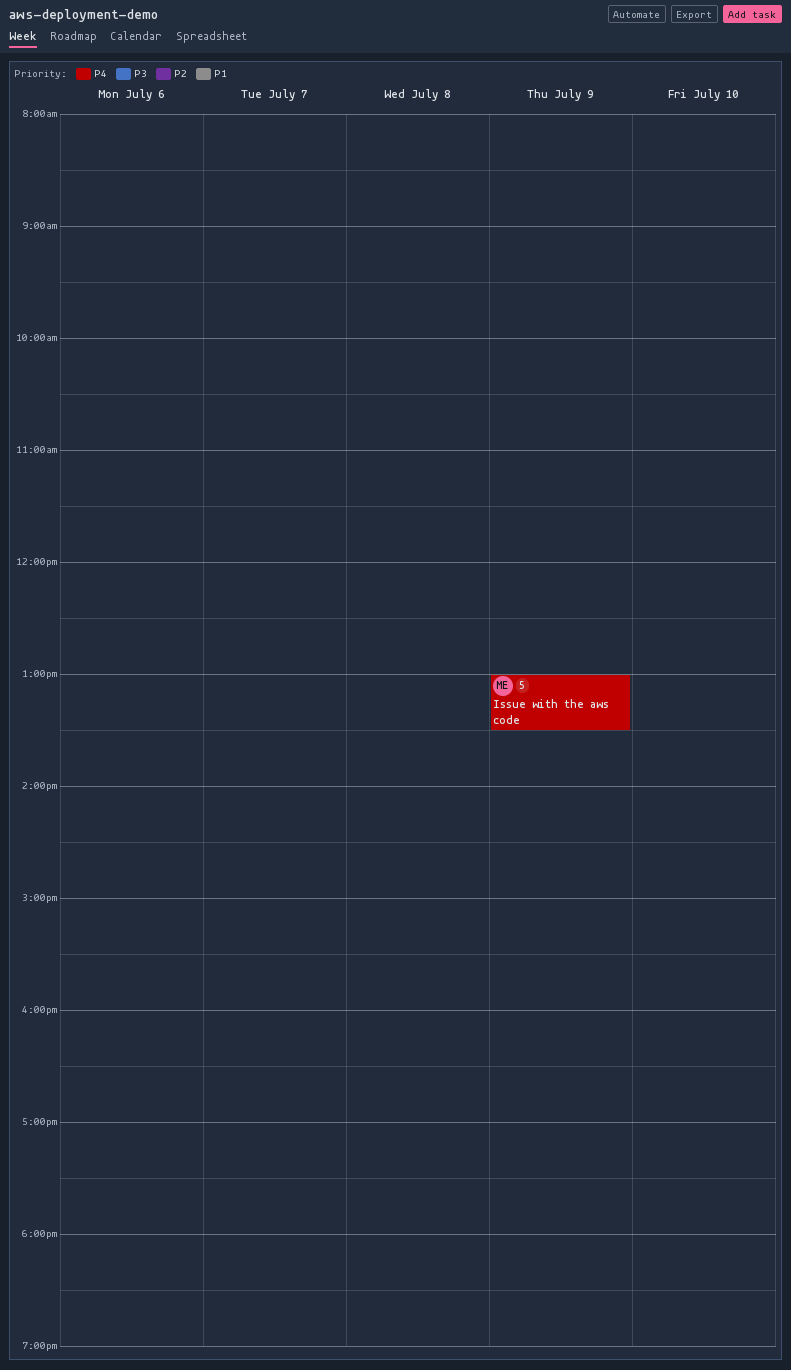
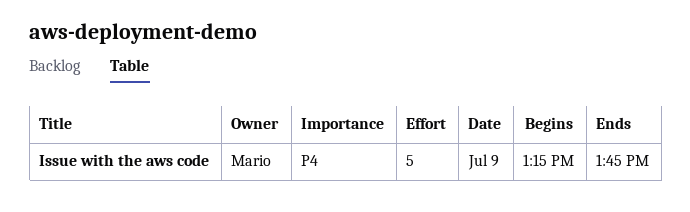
Issue with the aws code, begins: 13:00 -> 13:15
Issue with the aws code, ends: 13:30 -> 13:45

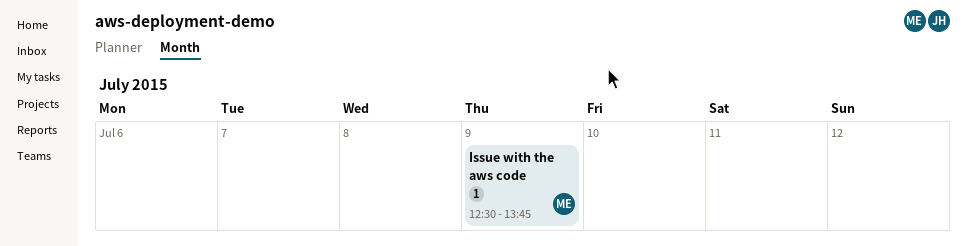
Issue with the aws code, estimate: 5 -> 1
Issue with the aws code, begins: 13:15 -> 12:30

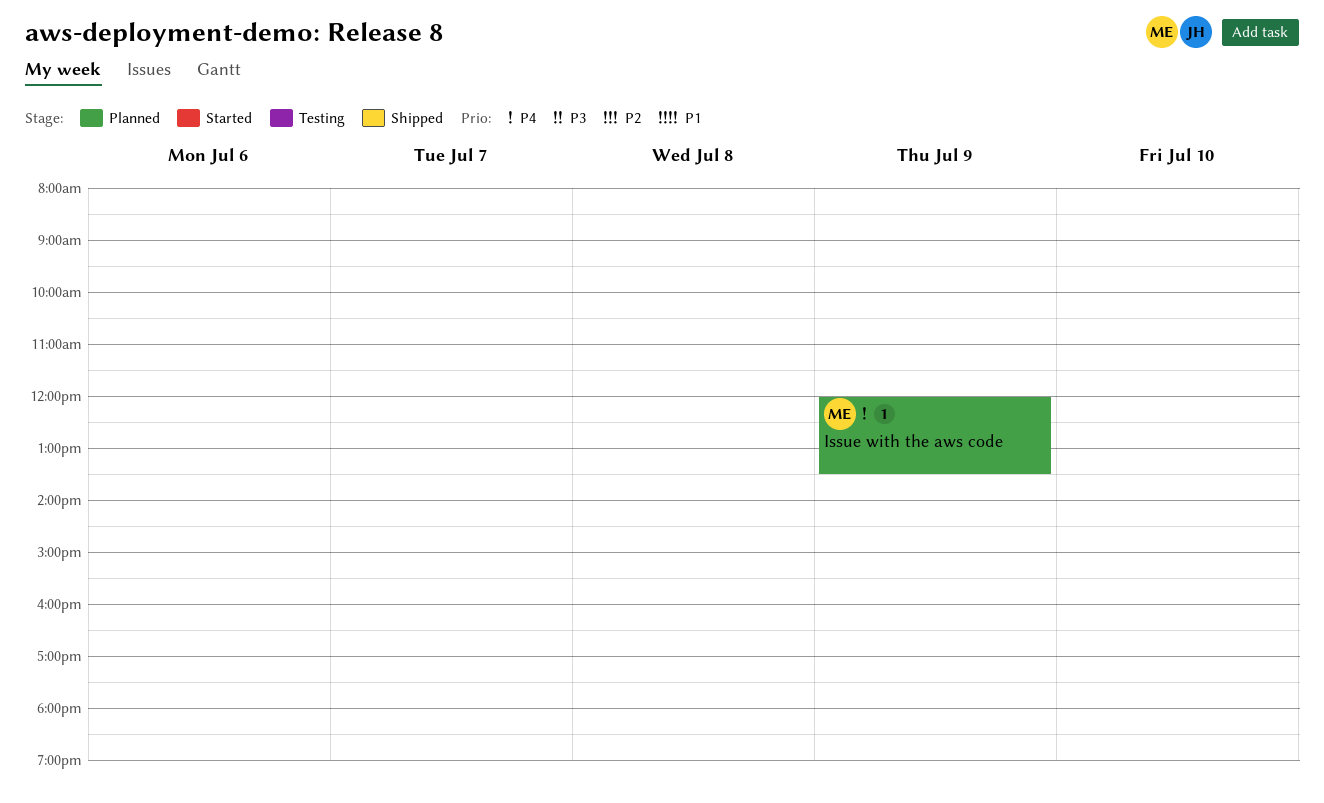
Issue with the aws code, begins: 12:30 -> 12:00
Issue with the aws code, ends: 13:45 -> 13:30

